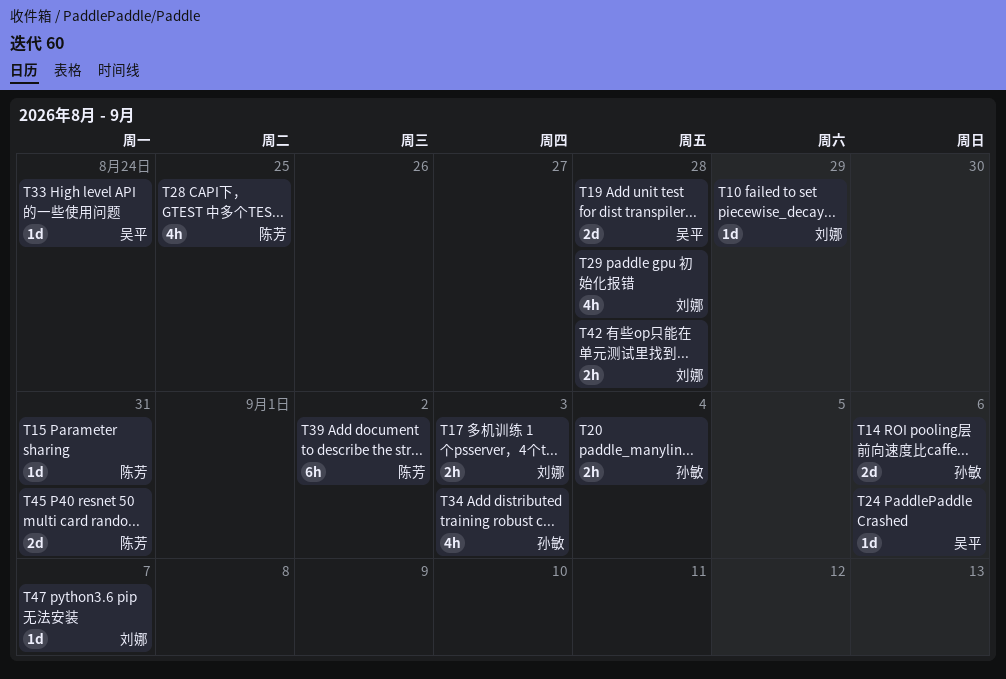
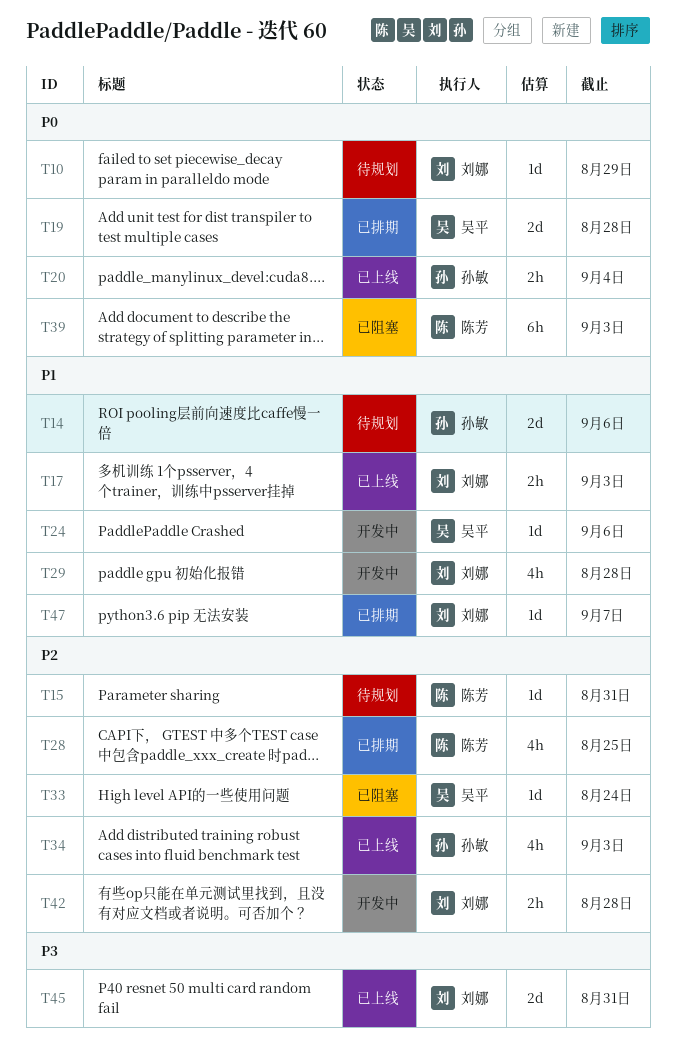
T39, due: Sep 2 -> Sep 3
T45, owner: 陈芳 -> 刘娜

